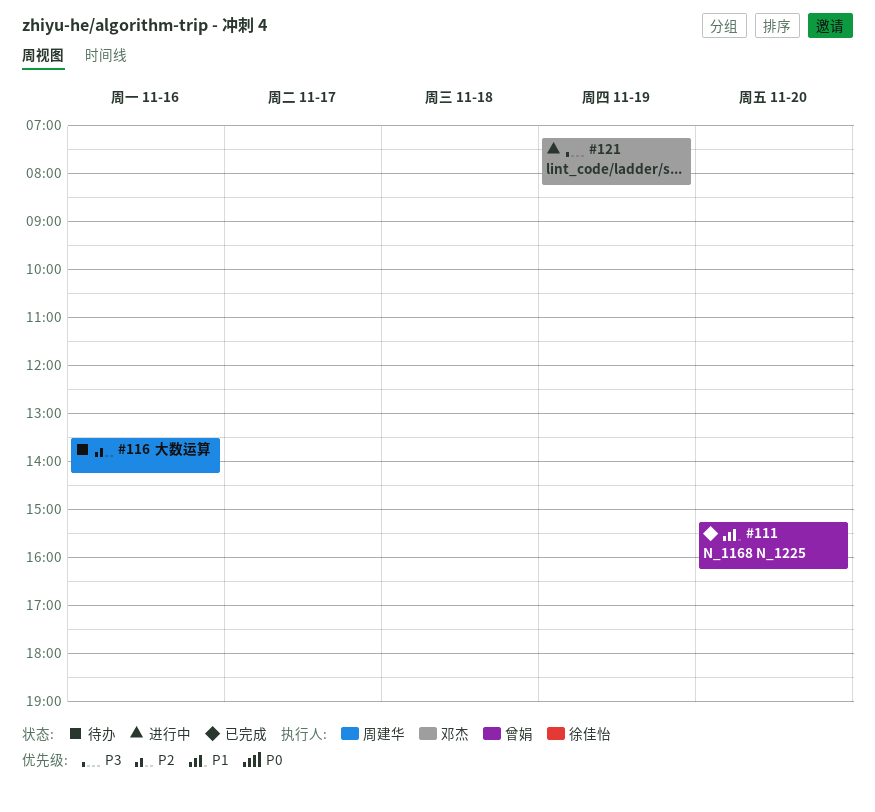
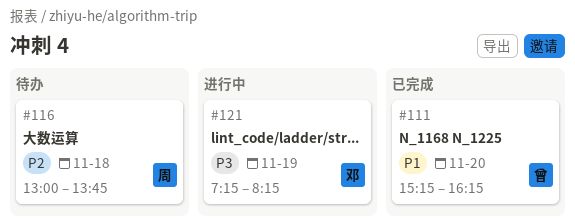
#116, day: Nov 16 -> Nov 18
#116, begins: 13:30 -> 13:00
#116, ends: 14:15 -> 13:45

